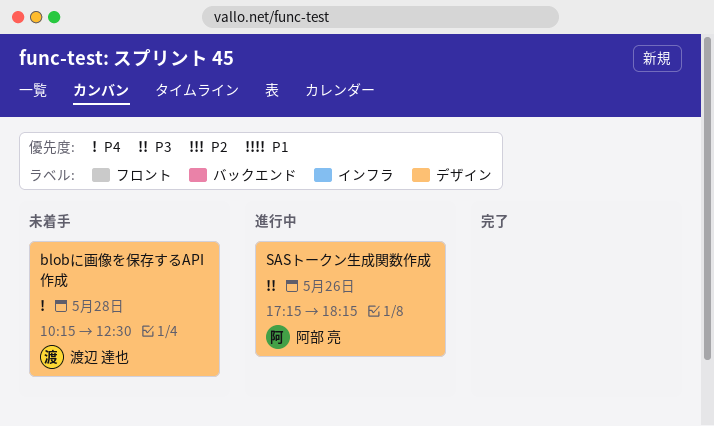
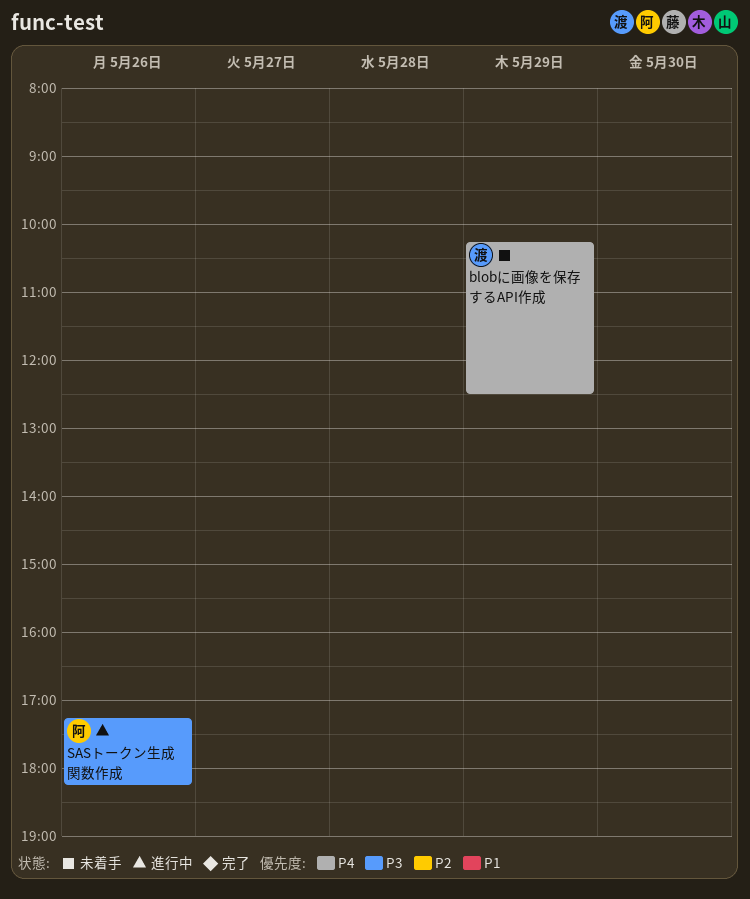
blobに画像を保存するAPI作成, day: May 28 -> May 29

